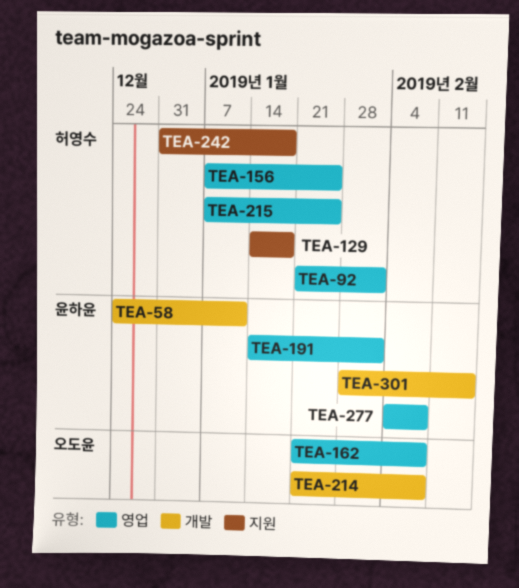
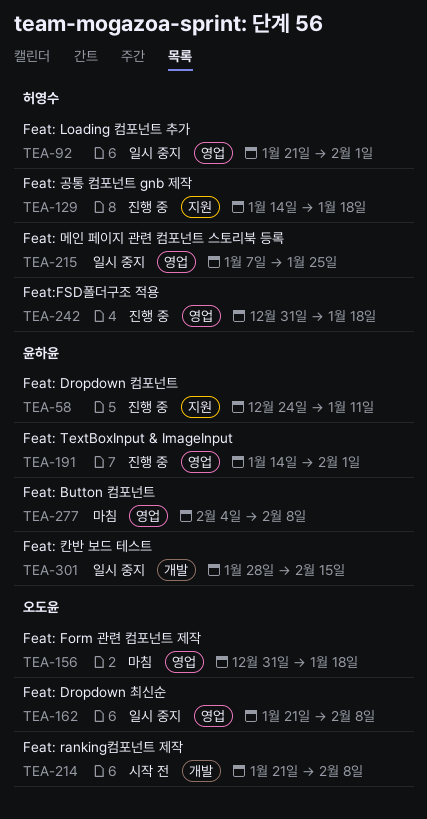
TEA-58, label: 개발 -> 지원
TEA-156, owner: 허영수 -> 오도윤
TEA-156, start: Jan 7 -> Dec 31
TEA-156, due: Jan 25 -> Jan 18
TEA-242, label: 지원 -> 영업

